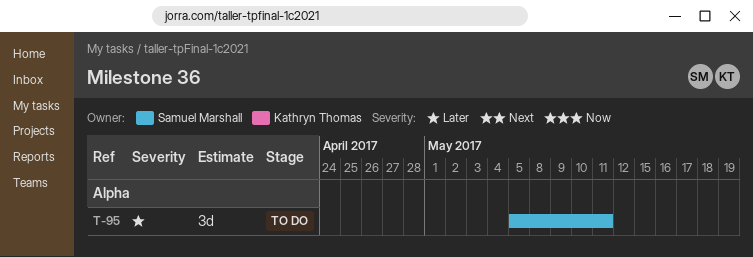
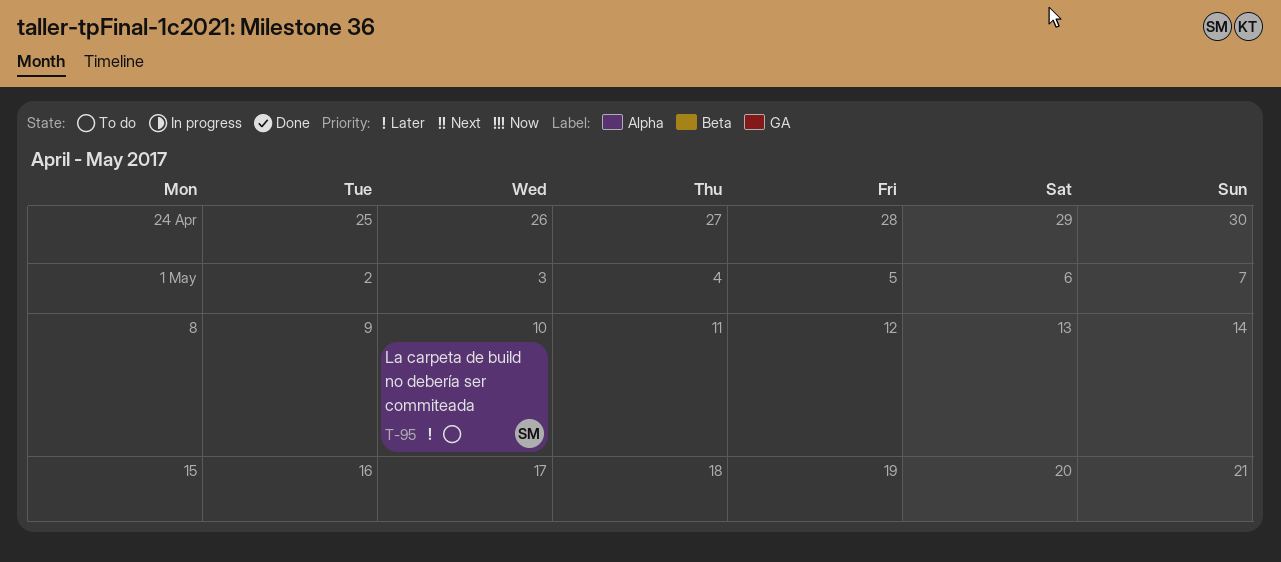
T-95, due: May 11 -> May 10

